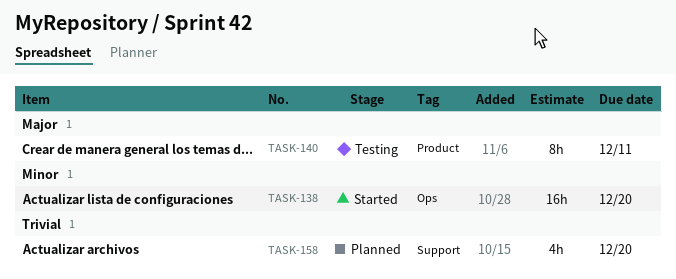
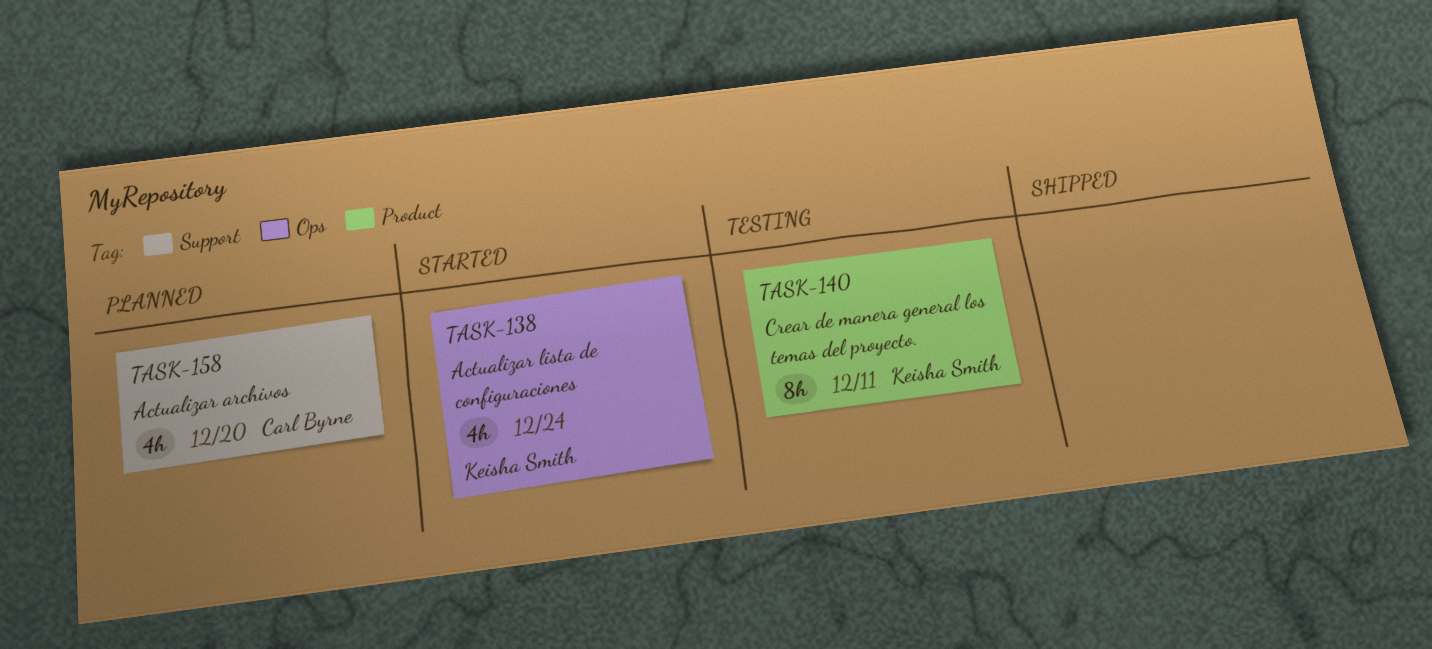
TASK-138, estimate: 16h -> 4h
TASK-138, due: Dec 20 -> Dec 24

